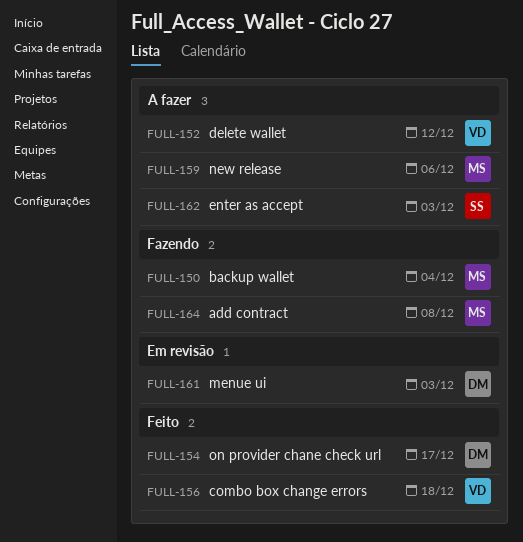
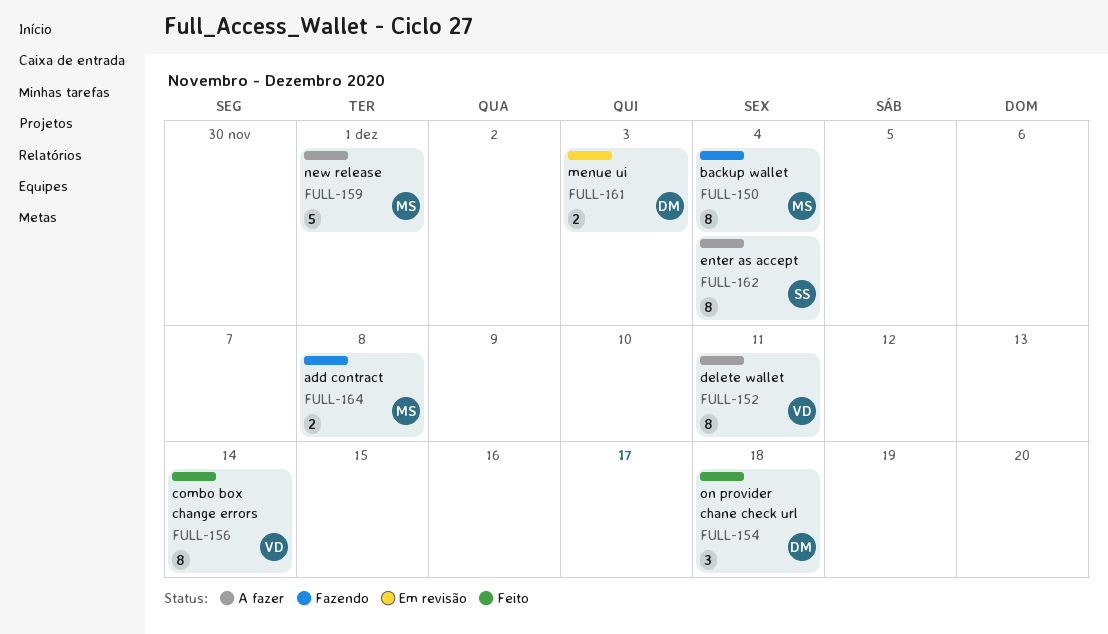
FULL-152, due: Dec 12 -> Dec 11
FULL-154, due: Dec 17 -> Dec 18
FULL-156, due: Dec 18 -> Dec 14
FULL-159, due: Dec 6 -> Dec 1
FULL-162, due: Dec 3 -> Dec 4

